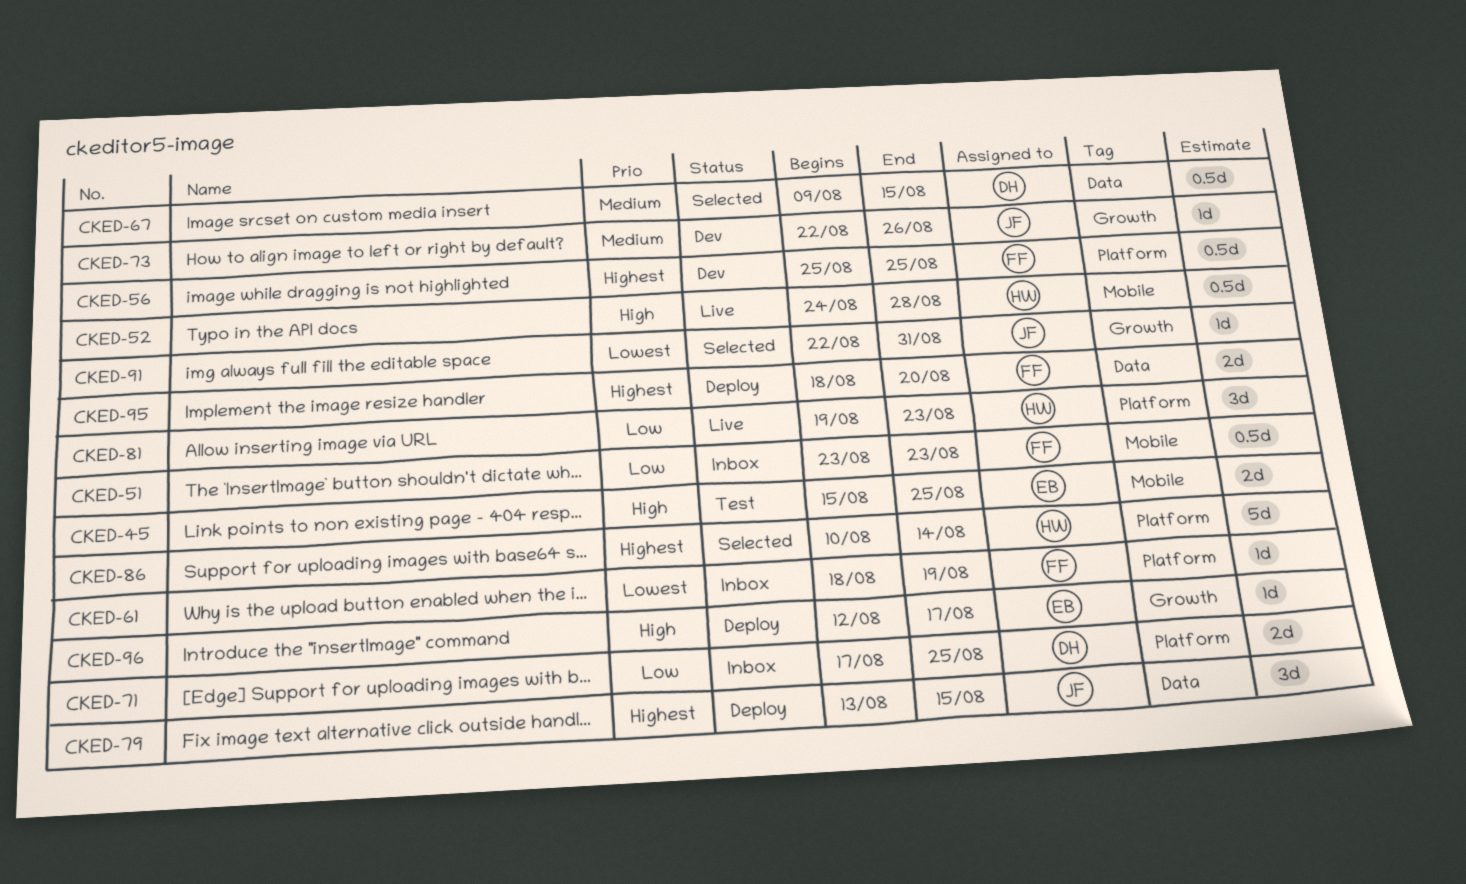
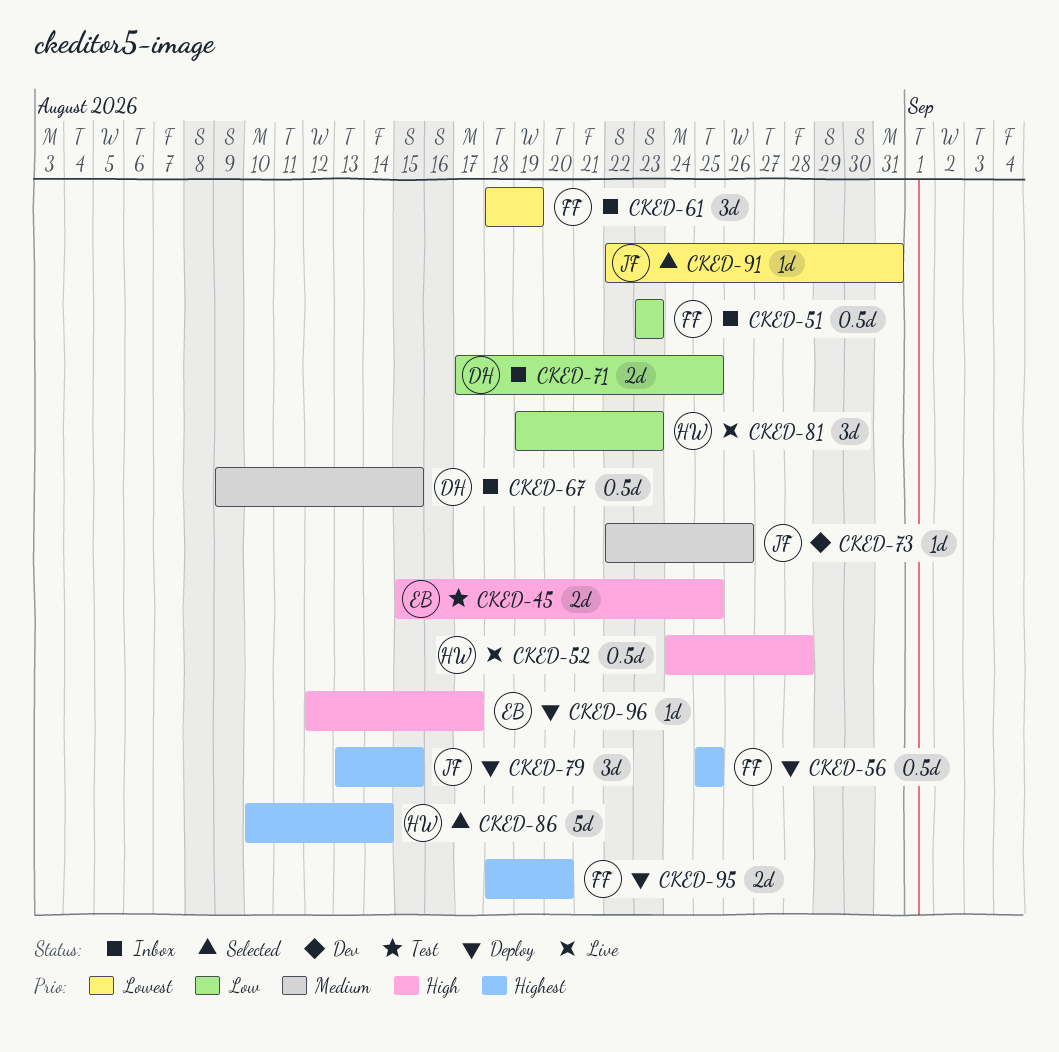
CKED-56, status: Dev -> Deploy
CKED-61, estimate: 1d -> 3d
CKED-67, status: Selected -> Inbox

